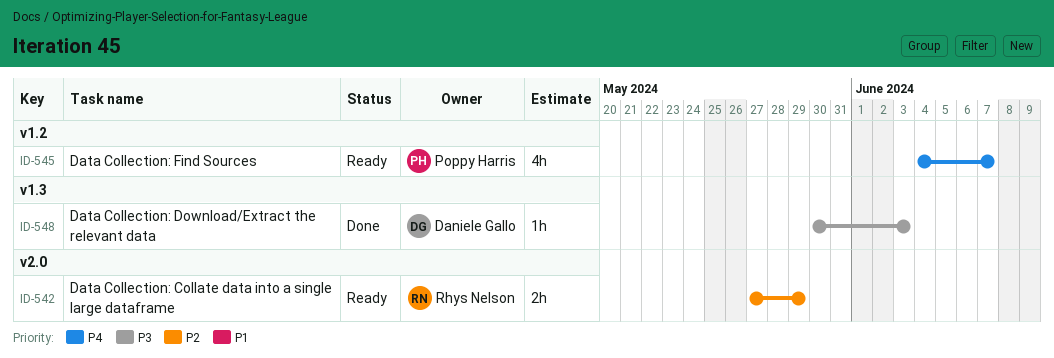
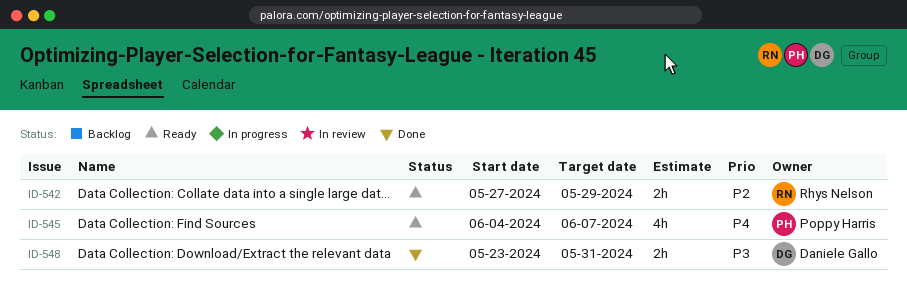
ID-548, estimate: 1h -> 2h
ID-548, start: May 30 -> May 23
ID-548, due: Jun 3 -> May 31

